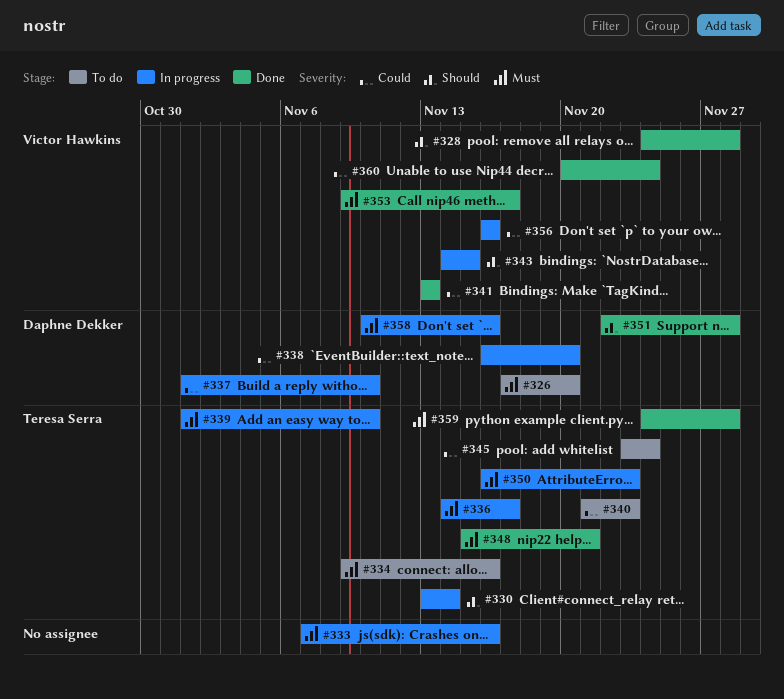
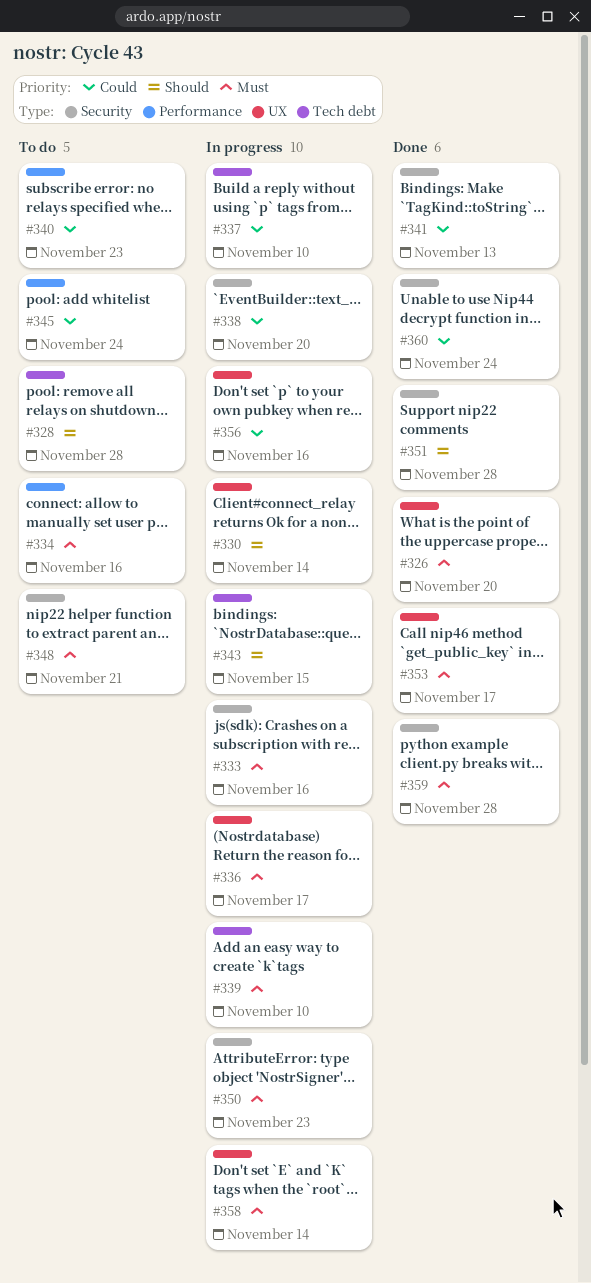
#326, status: To do -> Done
#328, status: Done -> To do
#348, status: Done -> To do
#358, due: Nov 16 -> Nov 14

